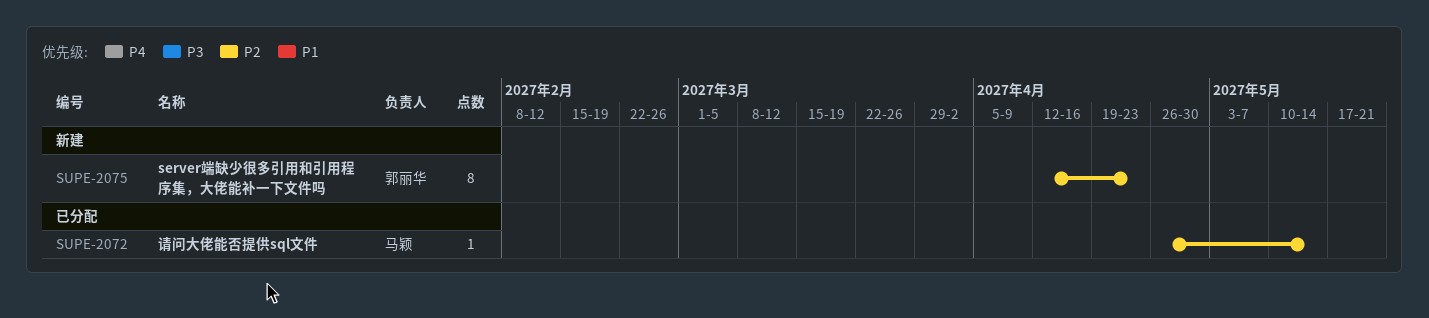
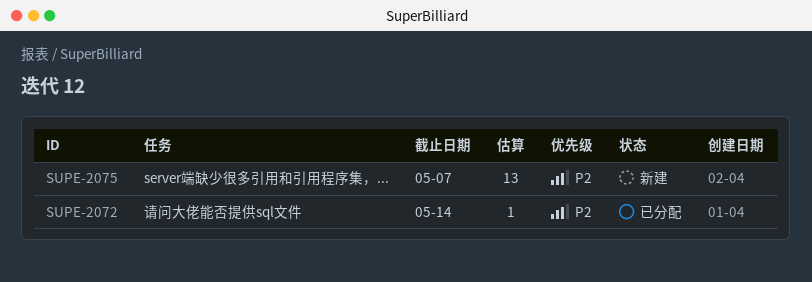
SUPE-2075, estimate: 8 -> 13
SUPE-2075, due: Apr 23 -> May 7

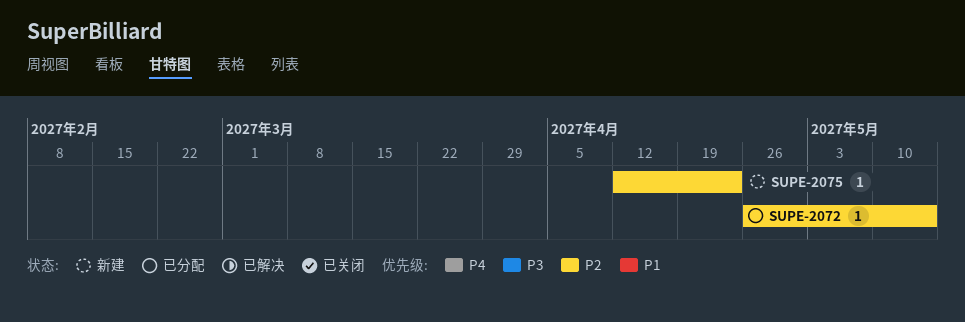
SUPE-2075, estimate: 13 -> 1
SUPE-2075, due: May 7 -> Apr 23

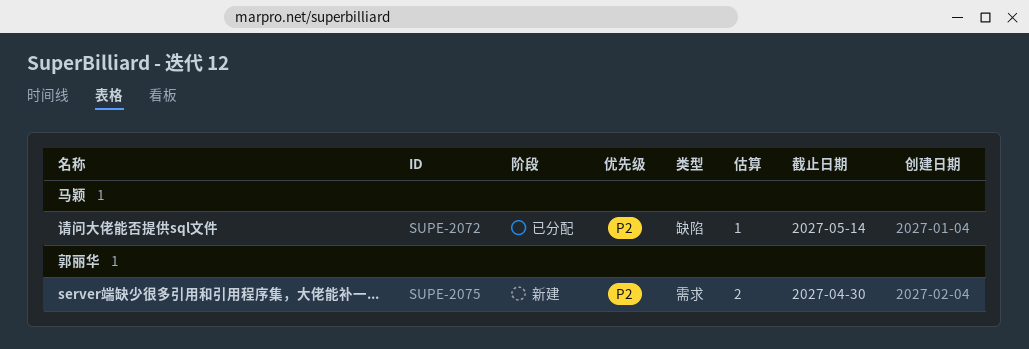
SUPE-2075, estimate: 1 -> 2
SUPE-2075, due: Apr 23 -> Apr 30

